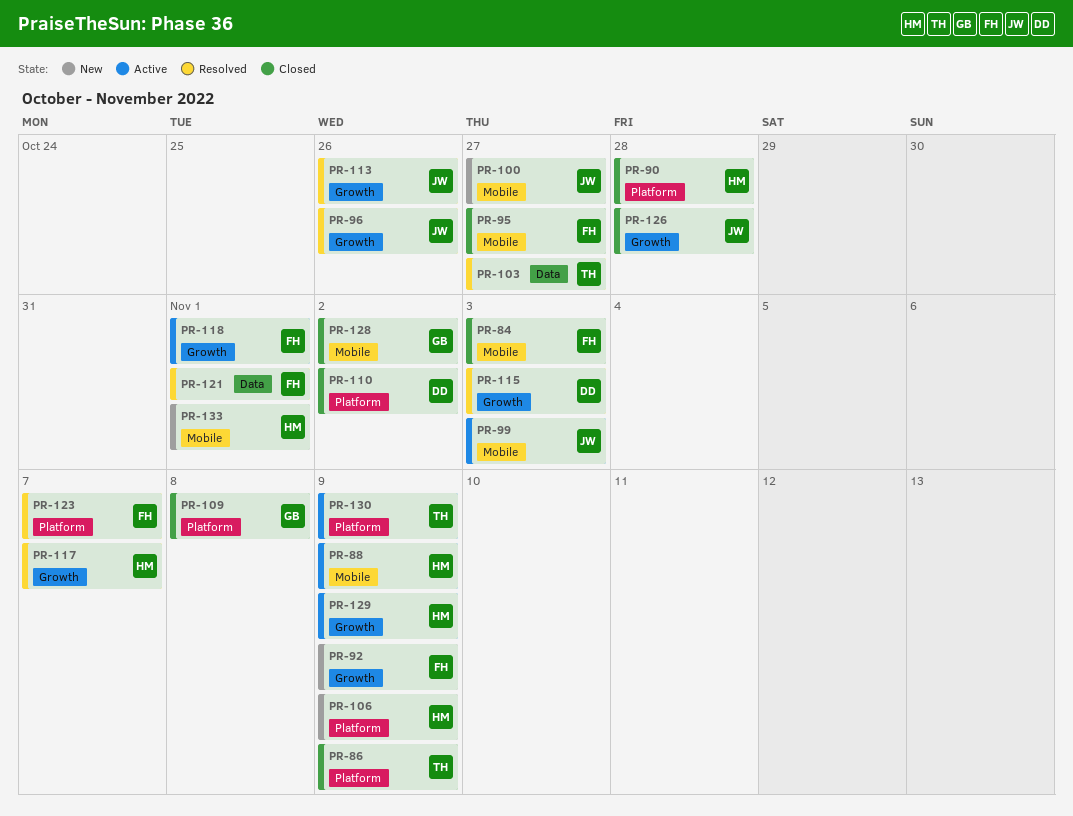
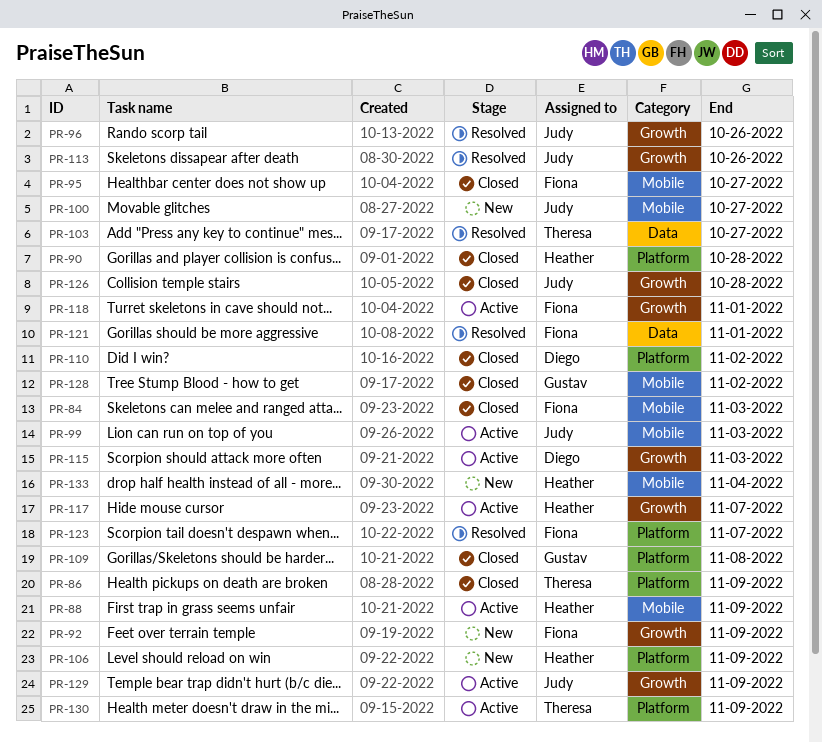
PR-115, status: Resolved -> Active
PR-117, status: Resolved -> Active
PR-129, owner: Heather -> Judy
PR-133, due: Nov 1 -> Nov 4

